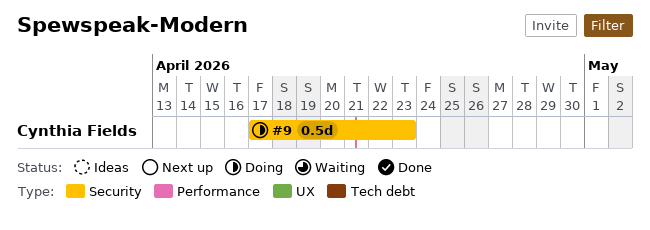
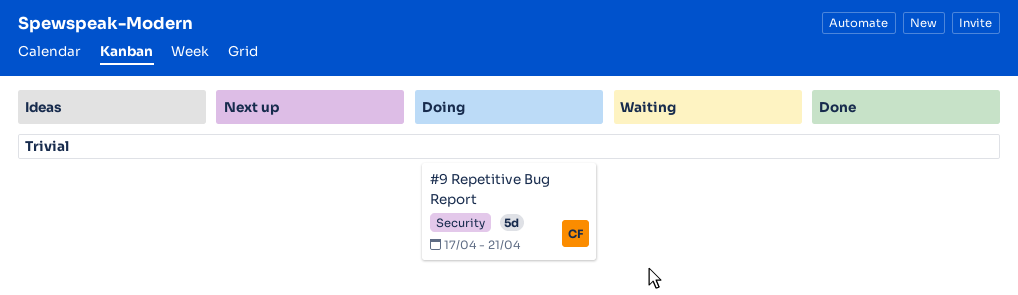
#9, estimate: 0.5d -> 5d
#9, due: Apr 23 -> Apr 21

